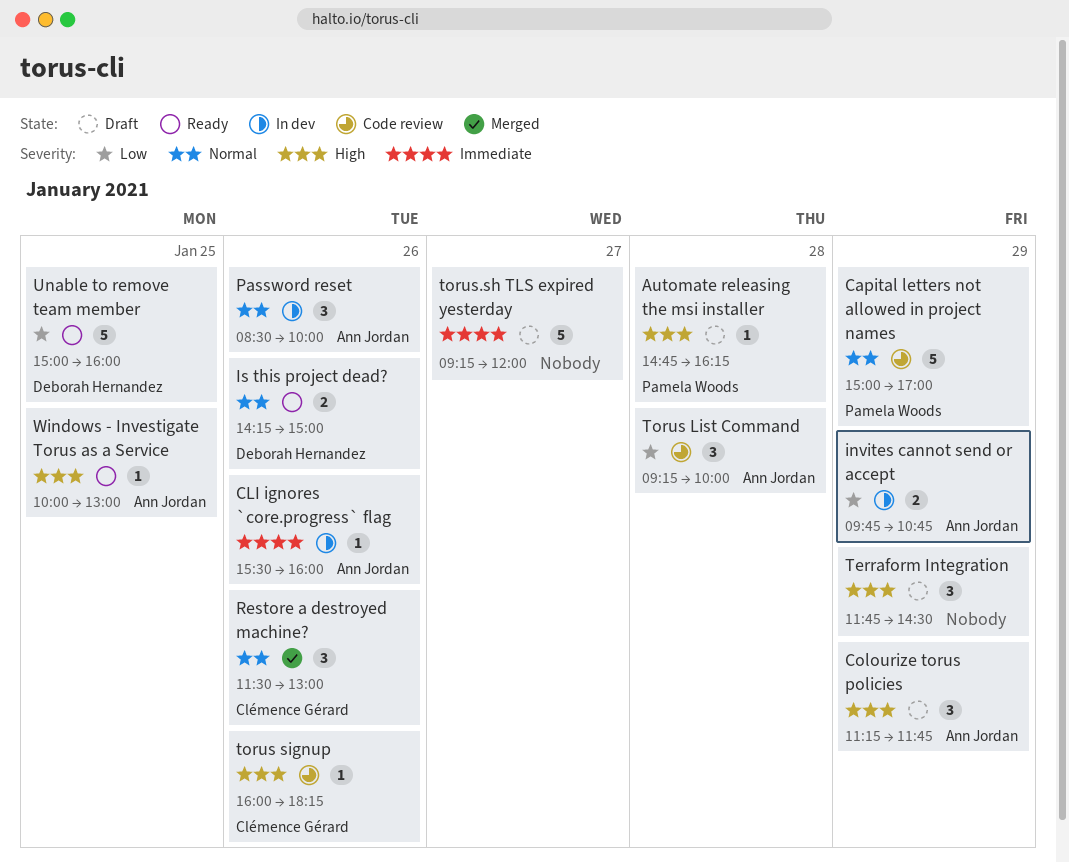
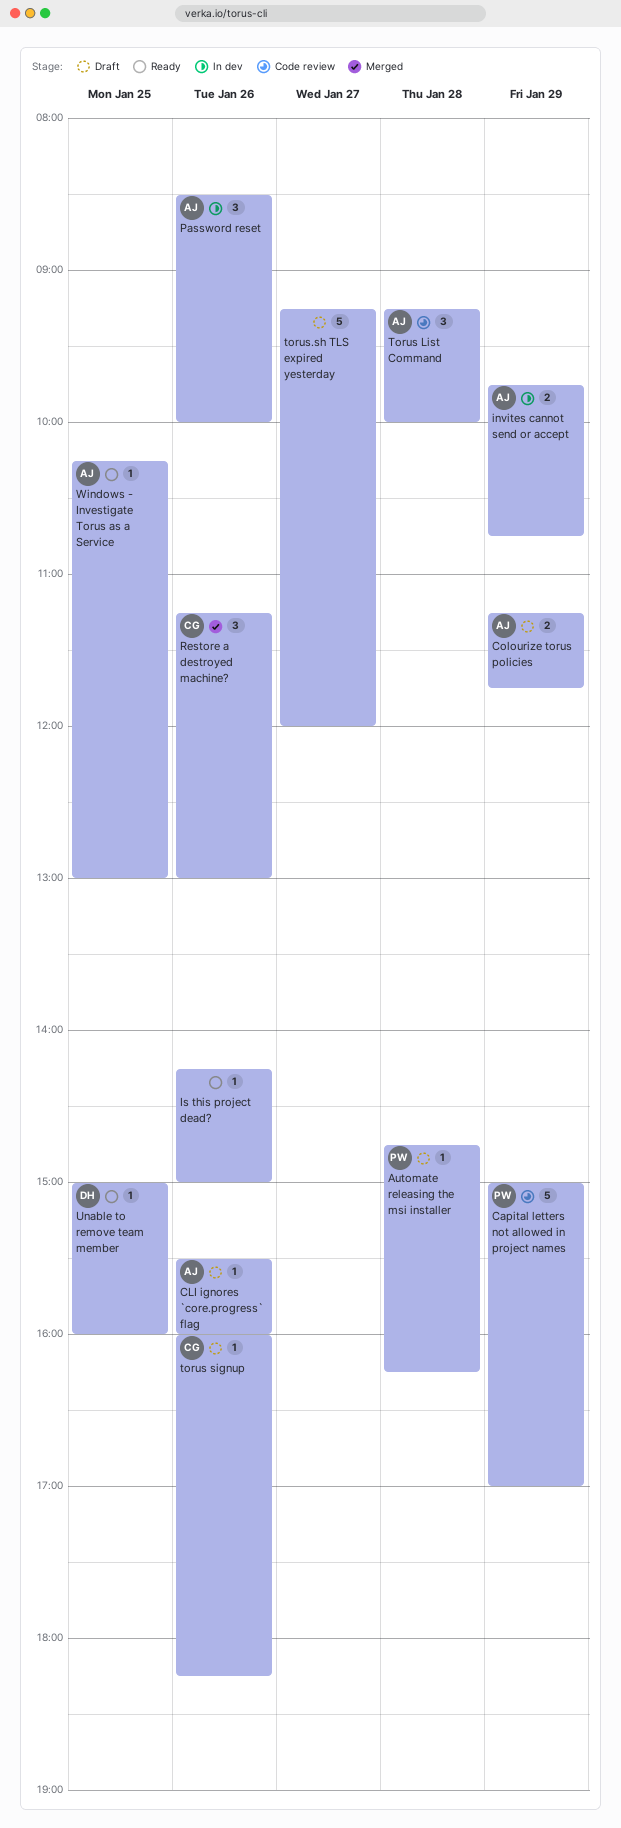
CLI ignores `core.progress` flag, status: In dev -> Draft
Colourize torus policies, estimate: 3 -> 2
Is this project dead?, owner: Deborah Hernandez -> none
Is this project dead?, estimate: 2 -> 1
Restore a destroyed machine?, begins: 11:30 -> 11:15
Terraform Integration: present -> none
torus signup, status: Code review -> Draft
Unable to remove team member, estimate: 5 -> 1
Windows - Investigate Torus as a Service, begins: 10:00 -> 10:15

